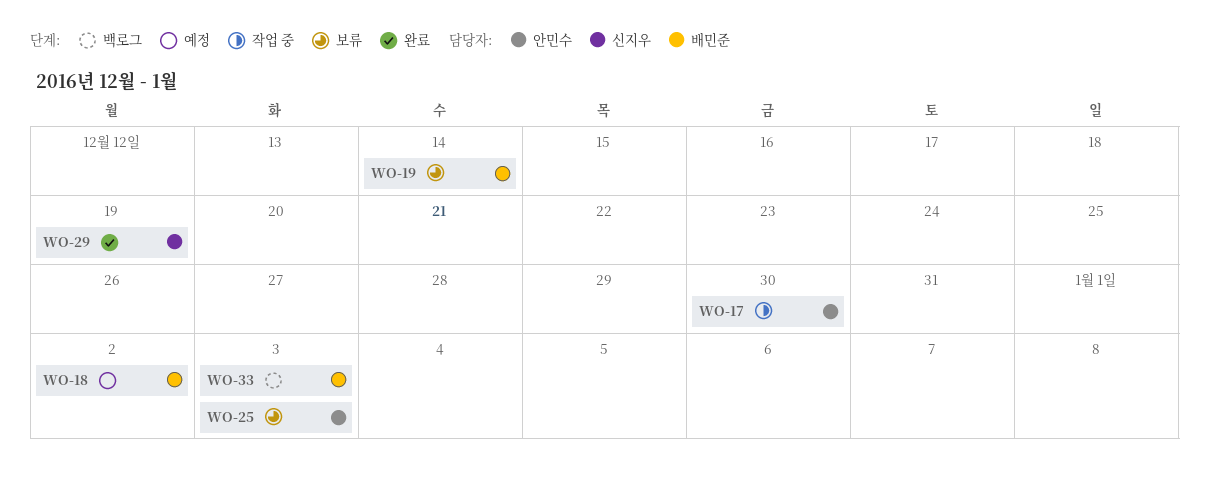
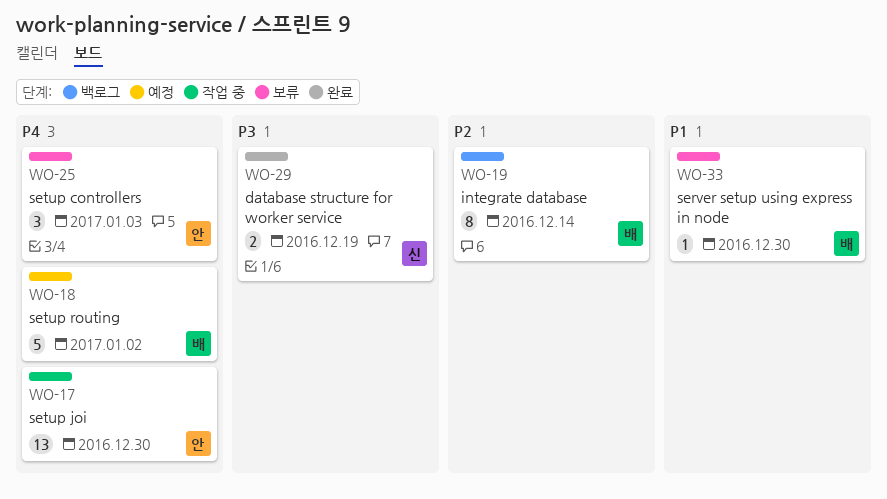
WO-19, status: 보류 -> 백로그
WO-33, status: 백로그 -> 보류
WO-33, due: Jan 3 -> Dec 30

